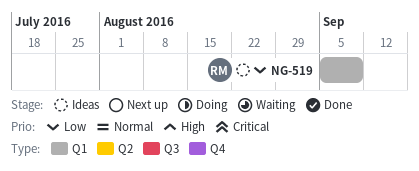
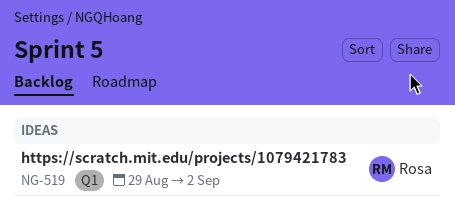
NG-519, start: Sep 5 -> Aug 29
NG-519, due: Sep 9 -> Sep 2

